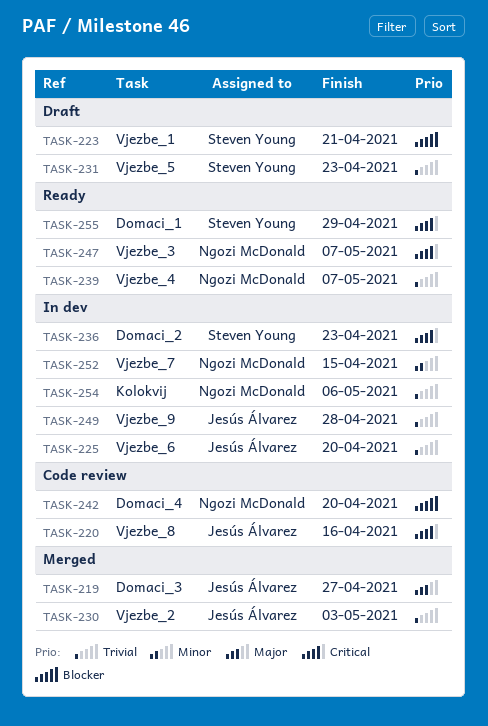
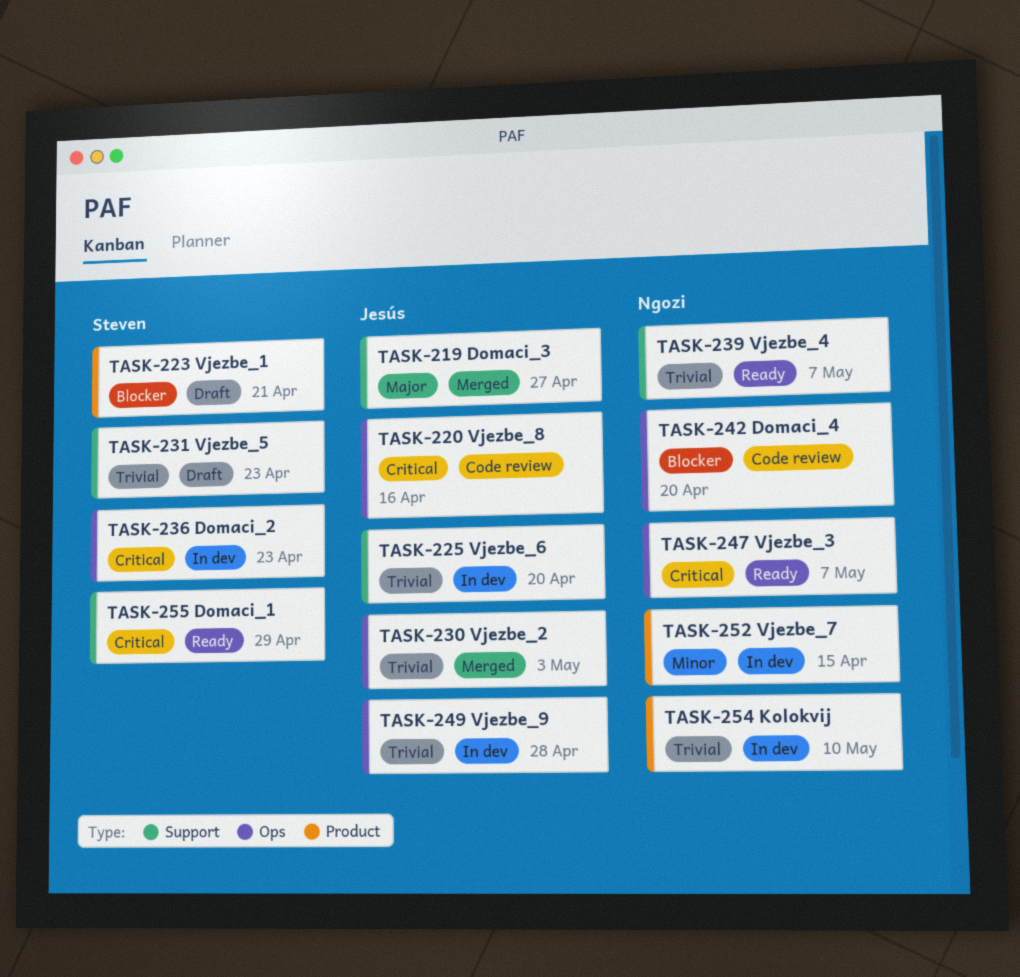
TASK-254, due: May 6 -> May 10

